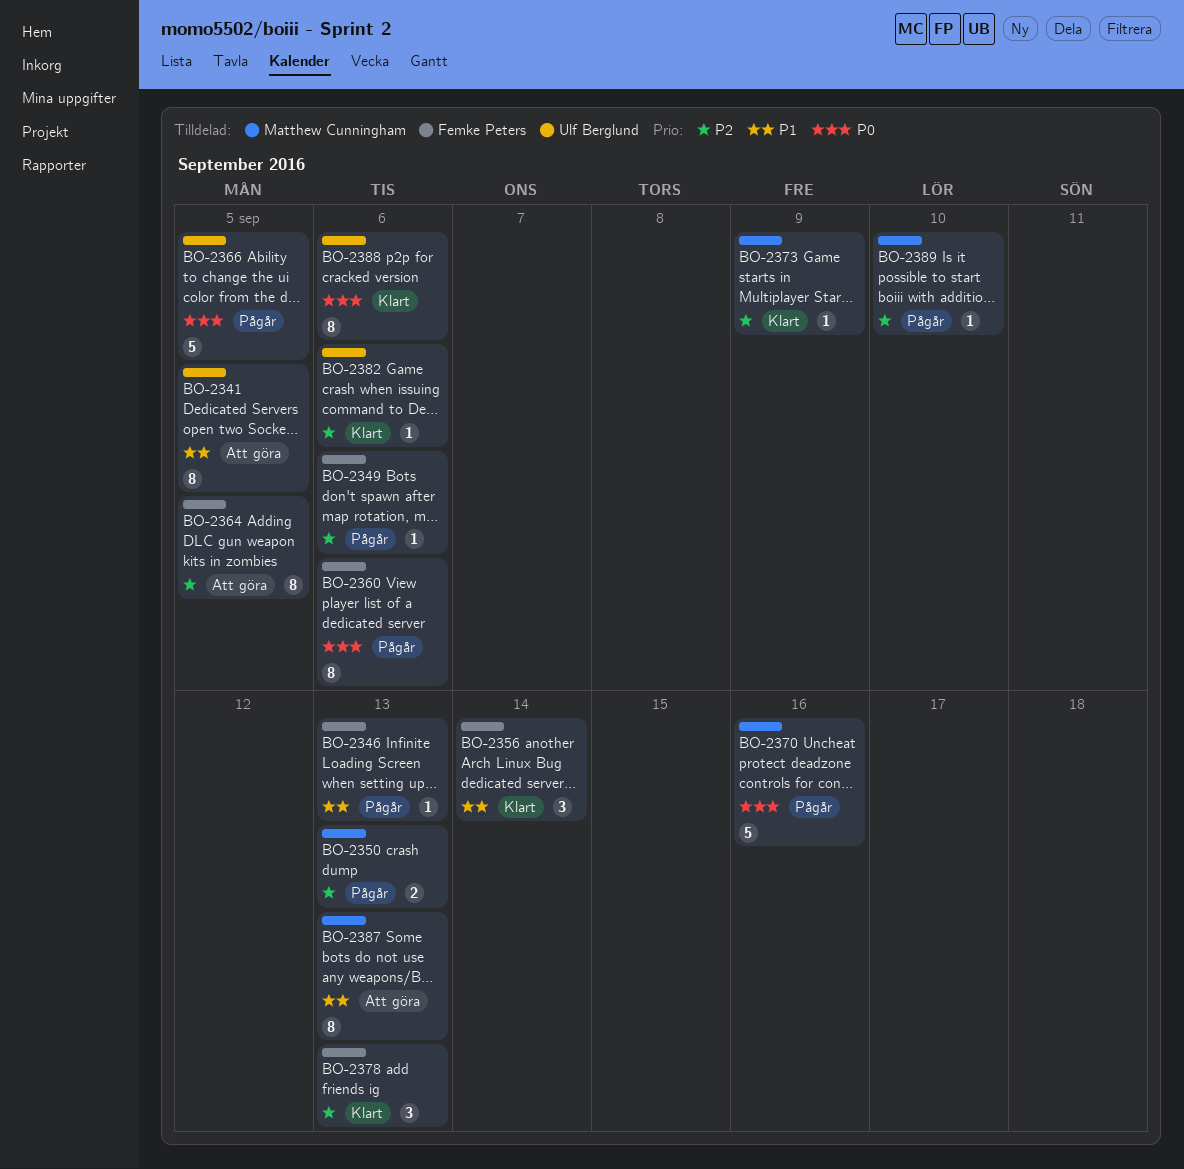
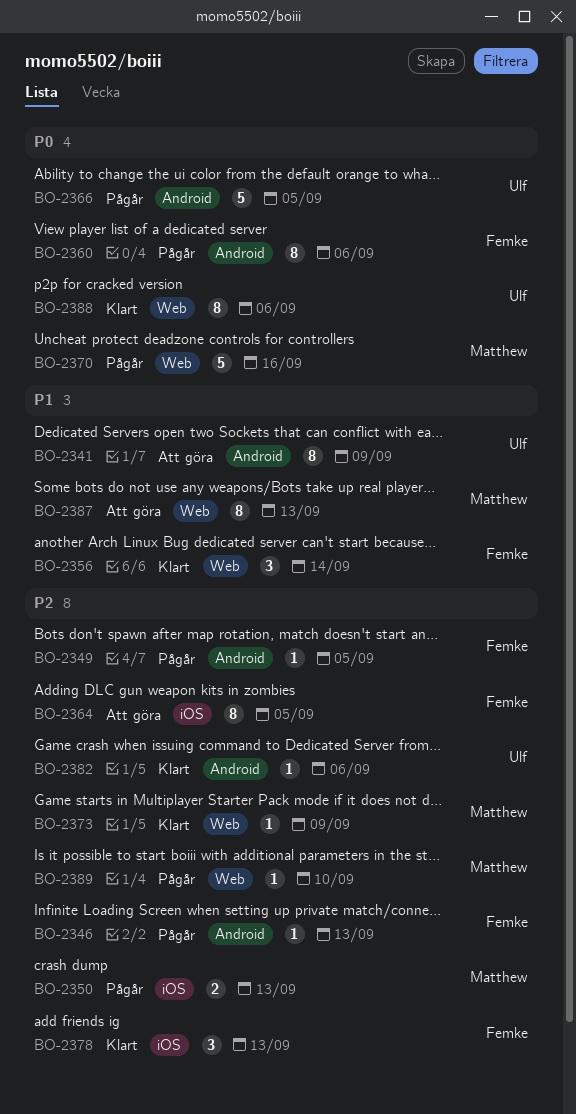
BO-2341, due: Sep 5 -> Sep 9
BO-2346, priority: P1 -> P2
BO-2349, due: Sep 6 -> Sep 5

